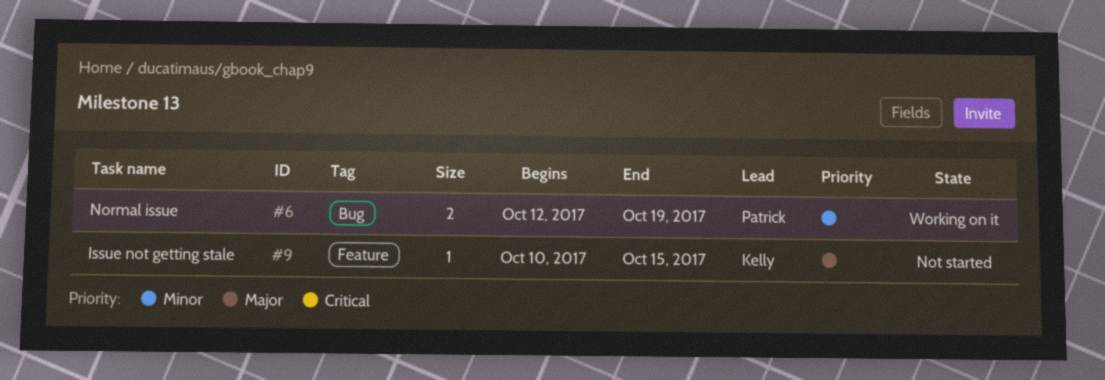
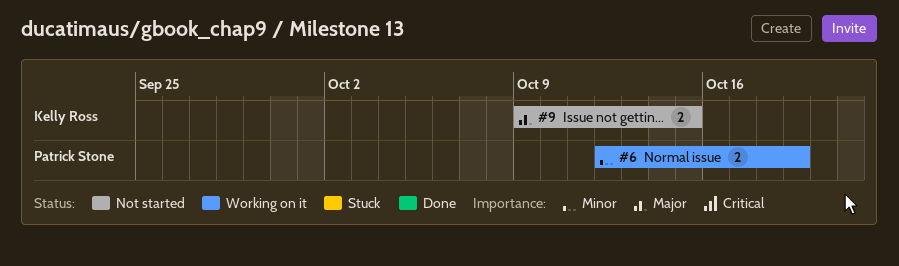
#9, estimate: 1 -> 2
#9, start: Oct 10 -> Oct 9

